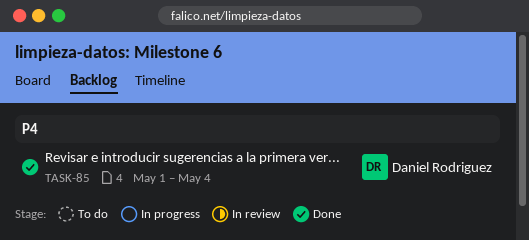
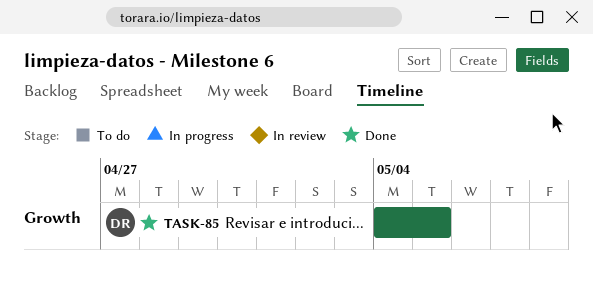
TASK-85, start: May 1 -> May 4
TASK-85, due: May 4 -> May 5

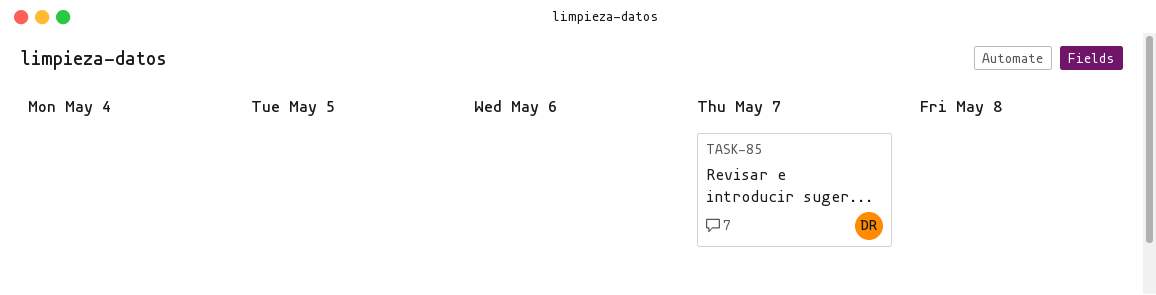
TASK-85, due: May 5 -> May 7

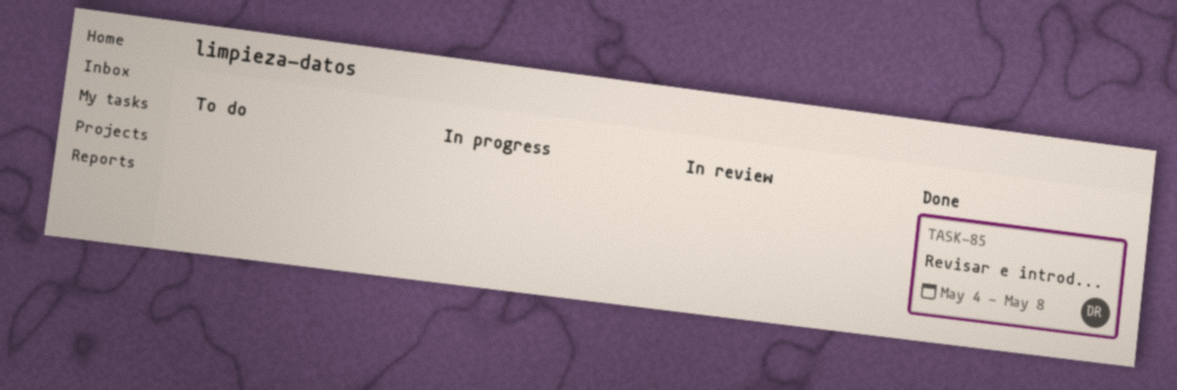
TASK-85, due: May 7 -> May 8

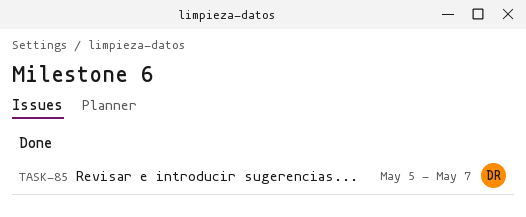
TASK-85, start: May 4 -> May 5
TASK-85, due: May 8 -> May 7

